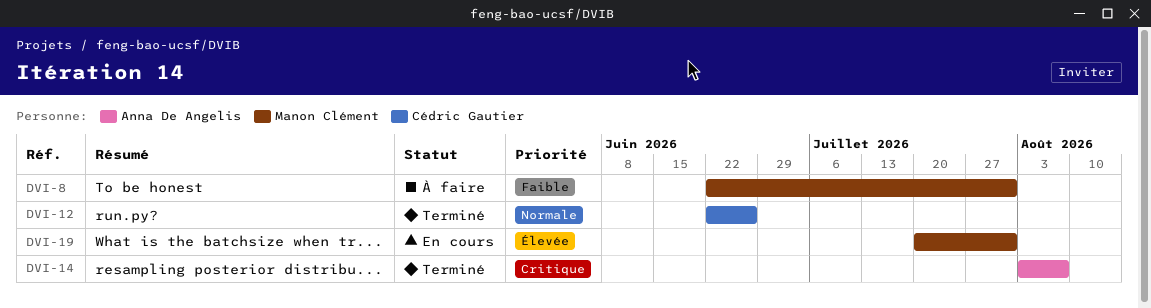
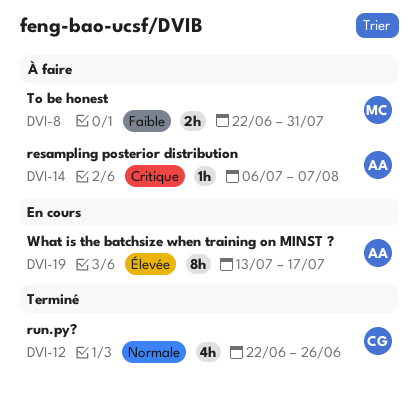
DVI-14, status: Terminé -> À faire
DVI-14, start: Aug 3 -> Jul 6
DVI-19, owner: Manon Clément -> Anna De Angelis
DVI-19, start: Jul 20 -> Jul 13
DVI-19, due: Jul 31 -> Jul 17

